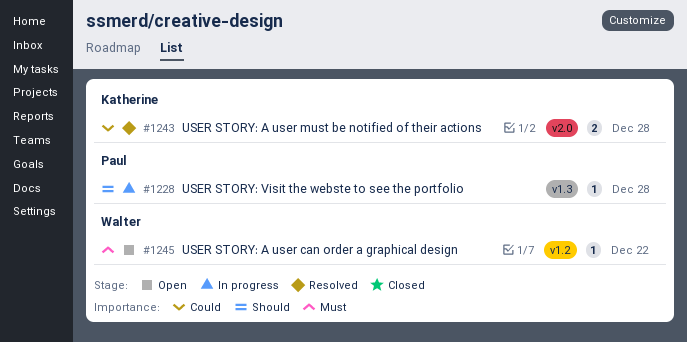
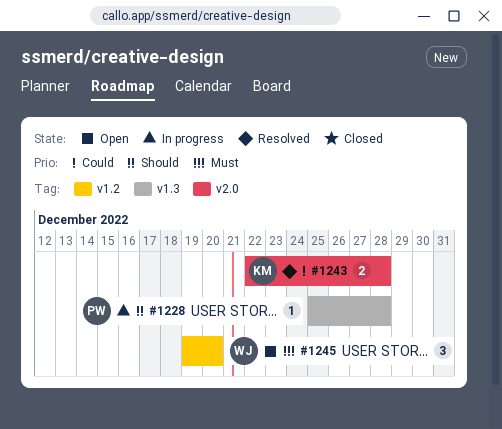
#1245, estimate: 1 -> 3
#1245, due: Dec 22 -> Dec 20

